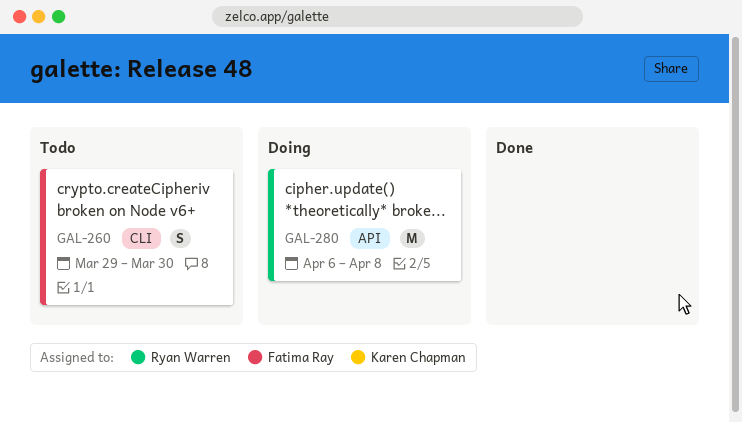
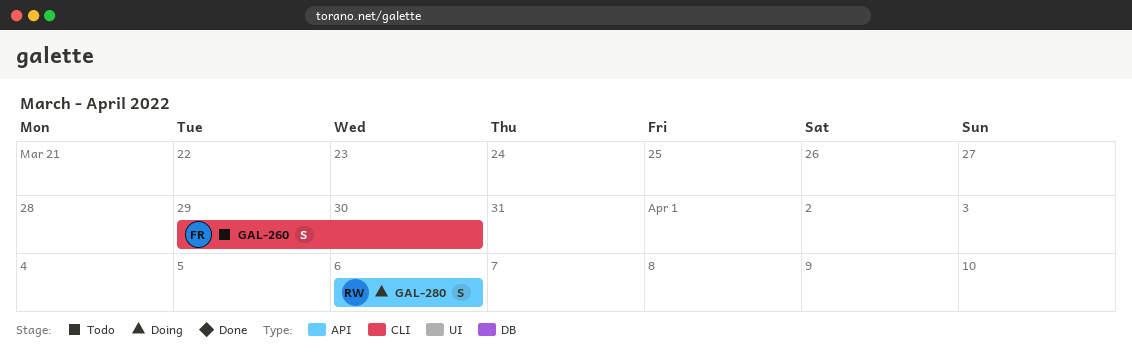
GAL-280, estimate: M -> S
GAL-280, due: Apr 8 -> Apr 6

